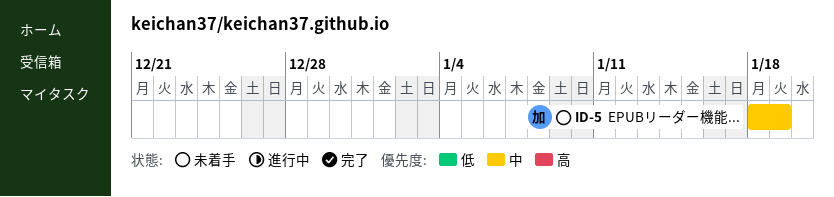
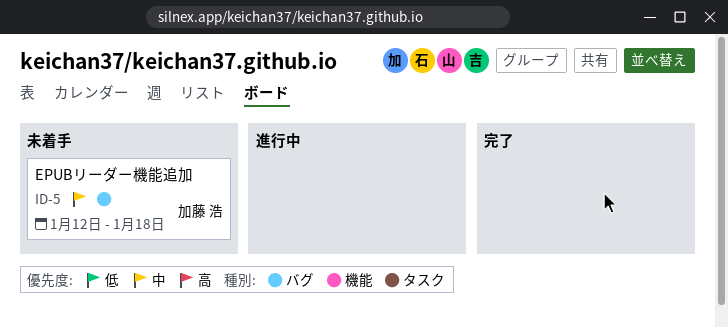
ID-5, start: Jan 18 -> Jan 12
ID-5, due: Jan 19 -> Jan 18

